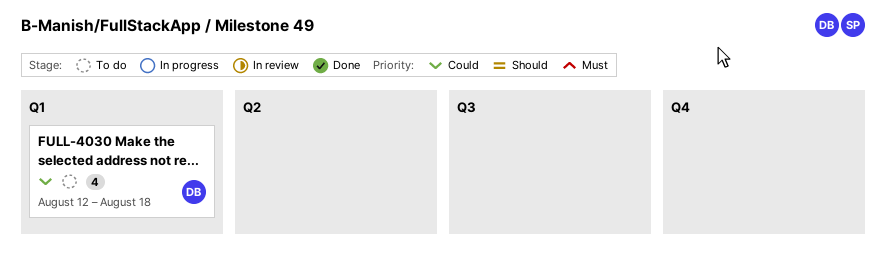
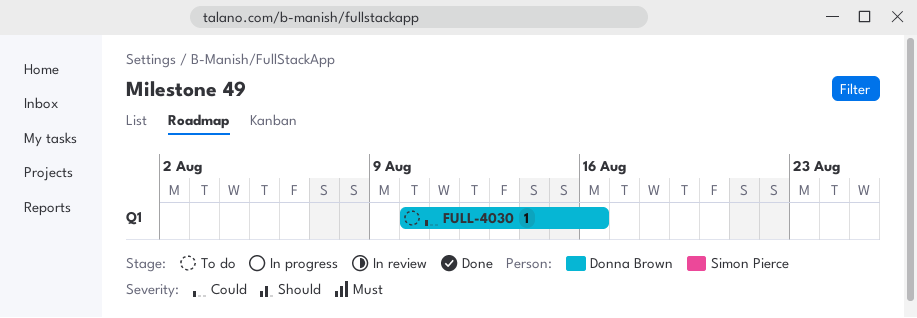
FULL-4030, estimate: 4 -> 1
FULL-4030, start: Aug 12 -> Aug 10
FULL-4030, due: Aug 18 -> Aug 16

